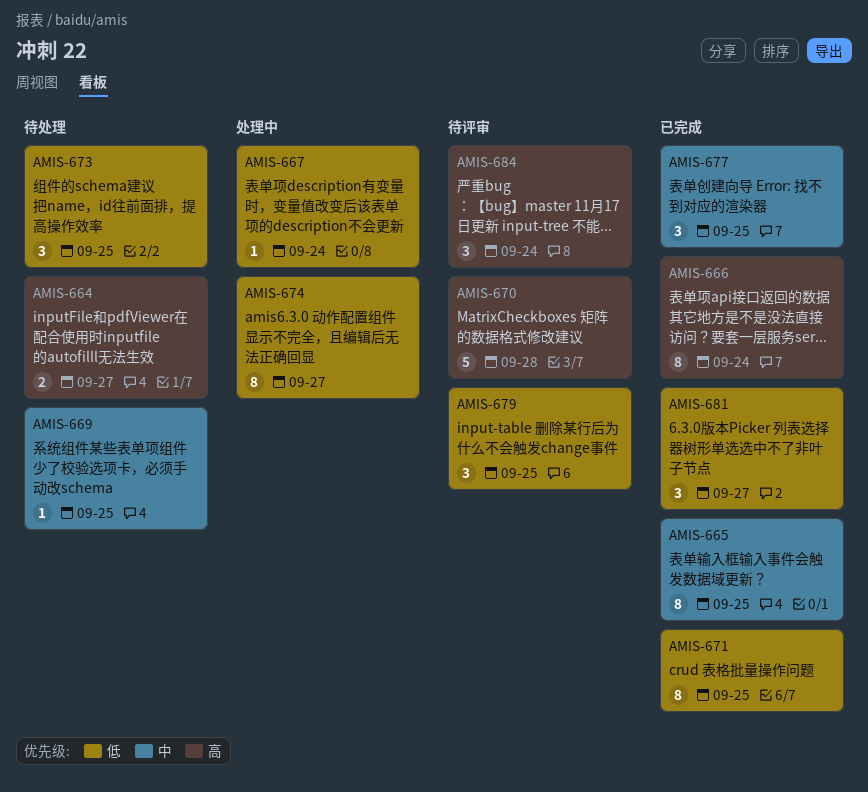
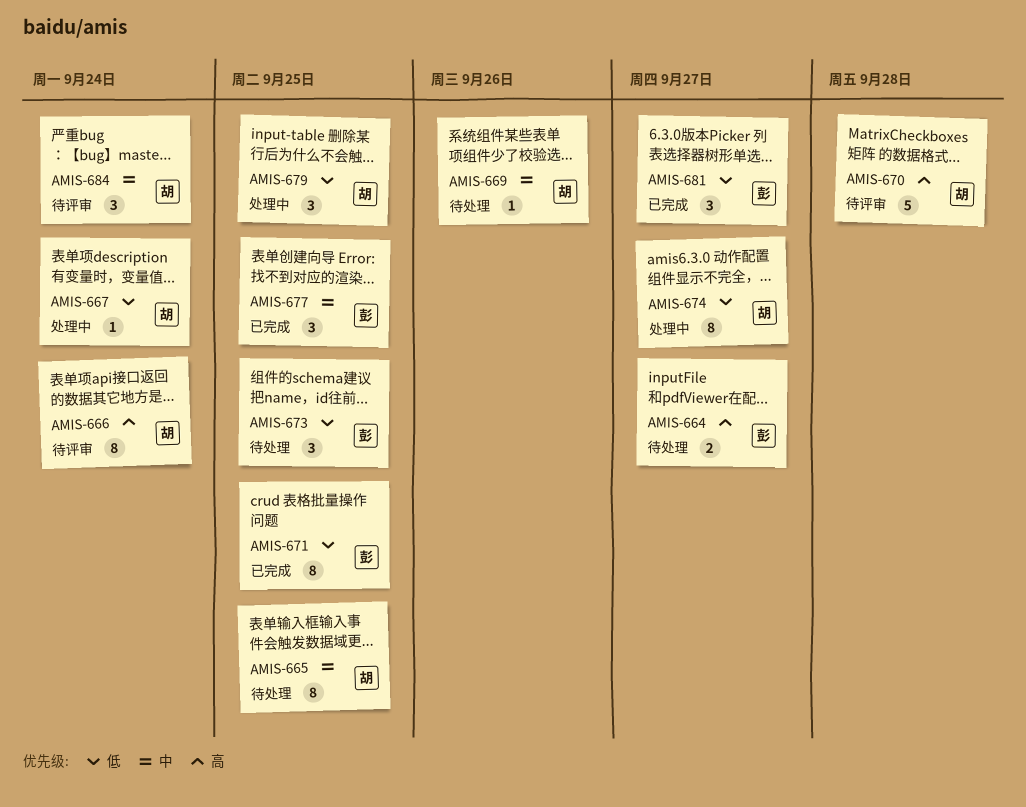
AMIS-665, status: 已完成 -> 待处理
AMIS-666, status: 已完成 -> 待评审
AMIS-669, due: Sep 25 -> Sep 26
AMIS-679, status: 待评审 -> 处理中
AMIS-684, priority: 高 -> 中

